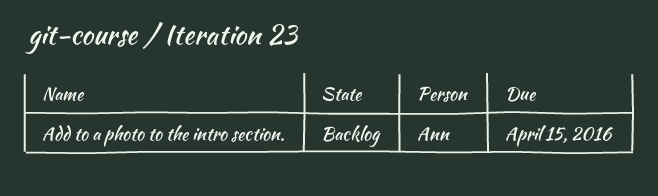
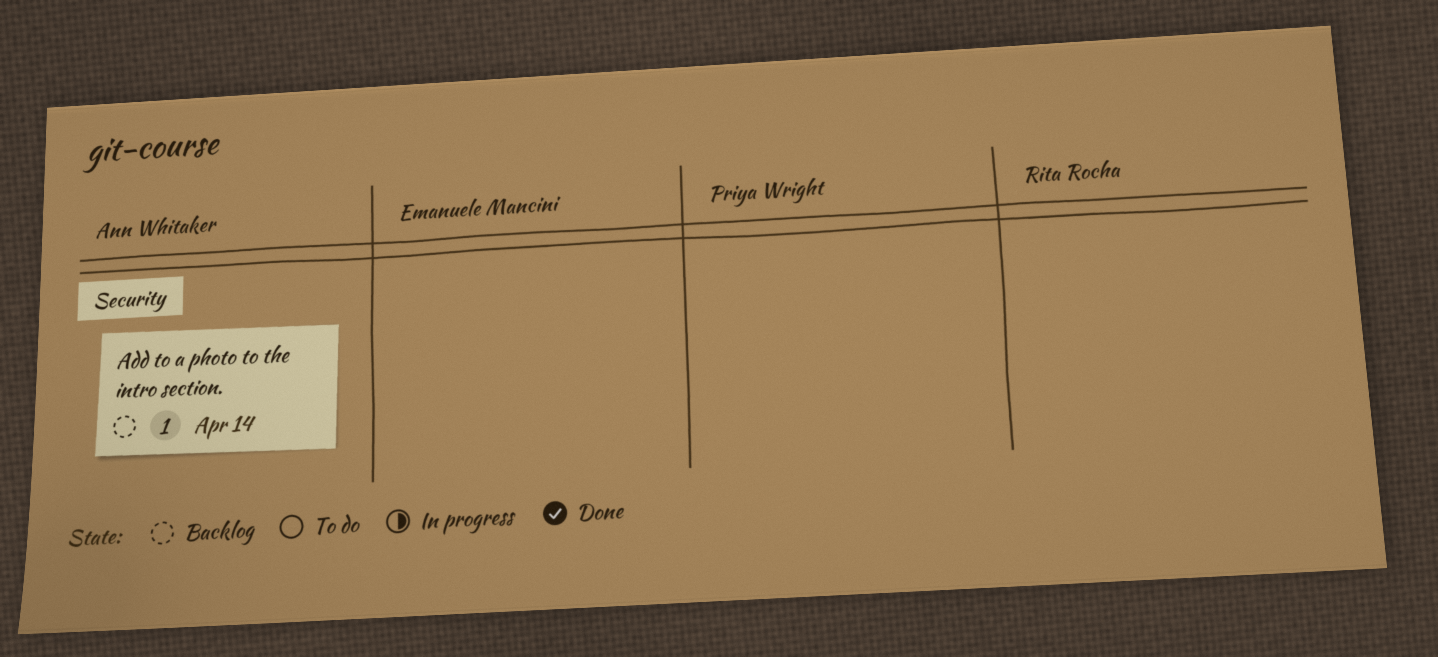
Add to a photo to the intro section., due: Apr 15 -> Apr 14

